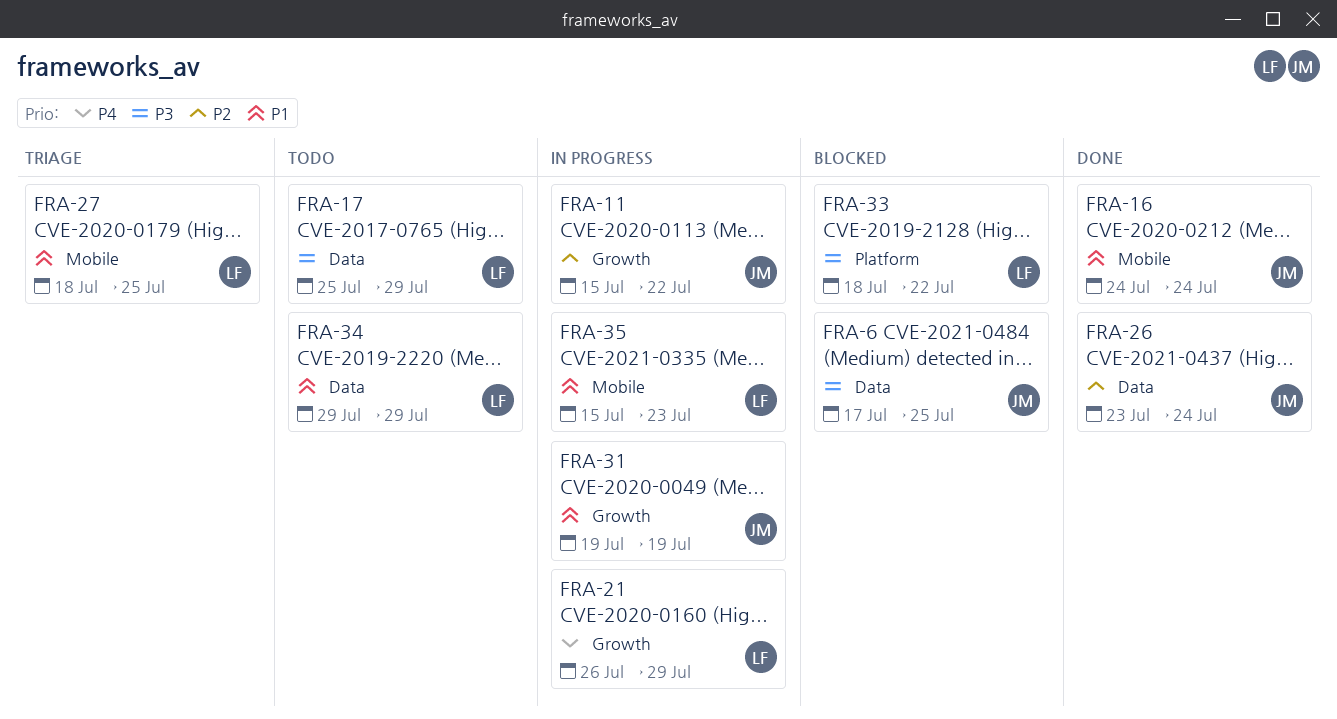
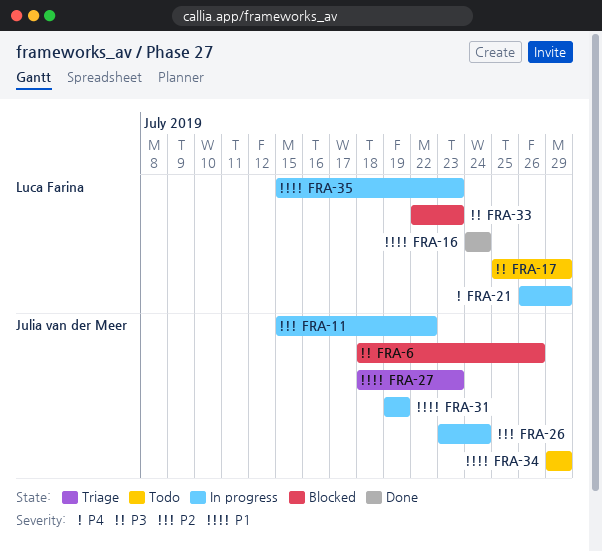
FRA-6, start: Jul 17 -> Jul 18
FRA-6, due: Jul 25 -> Jul 26
FRA-16, owner: Julia van der Meer -> Luca Farina
FRA-26, status: Done -> In progress
FRA-27, owner: Luca Farina -> Julia van der Meer
FRA-27, due: Jul 25 -> Jul 23
FRA-33, start: Jul 18 -> Jul 22
FRA-33, due: Jul 22 -> Jul 23
FRA-34, owner: Luca Farina -> Julia van der Meer

